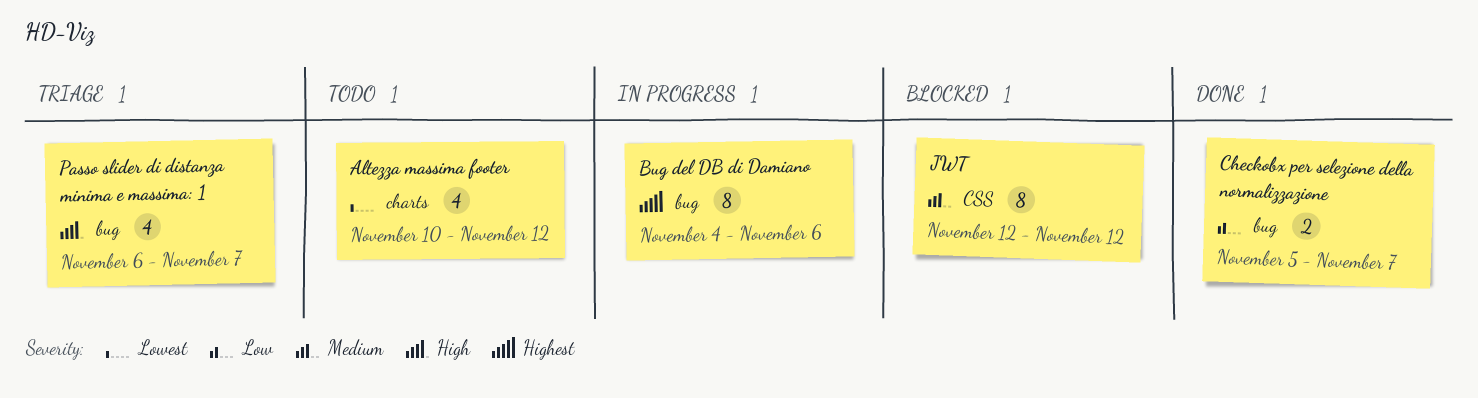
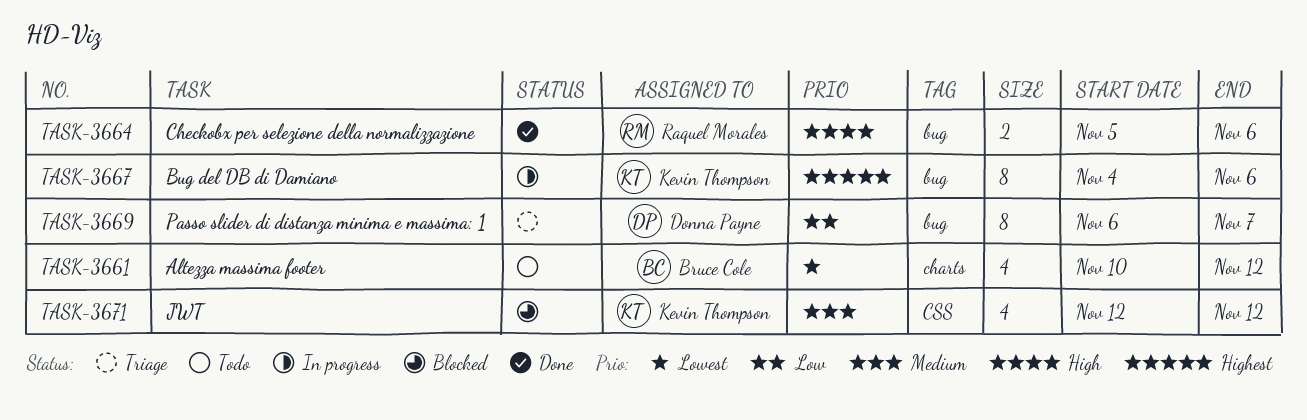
Checkobx per selezione della normalizzazione, priority: Low -> High
Checkobx per selezione della normalizzazione, due: Nov 7 -> Nov 6
JWT, estimate: 8 -> 4
Passo slider di distanza minima e massima: 1, priority: High -> Low
Passo slider di distanza minima e massima: 1, estimate: 4 -> 8

